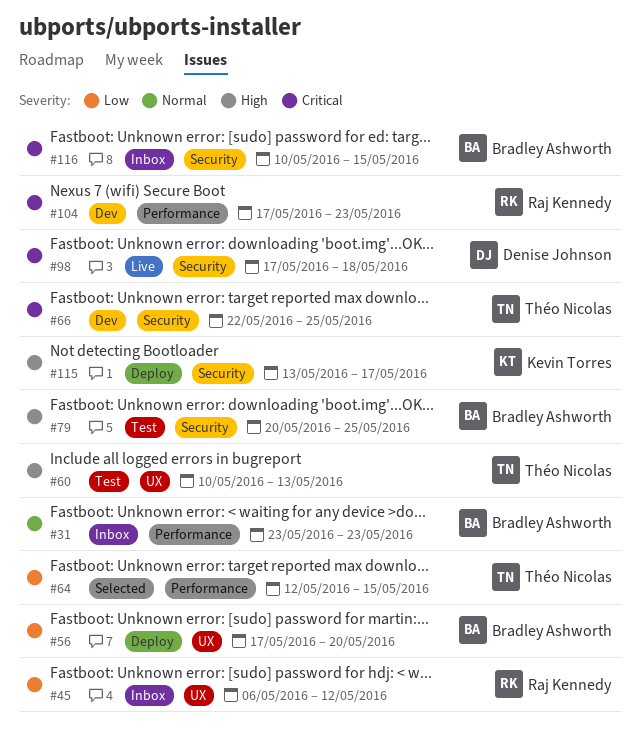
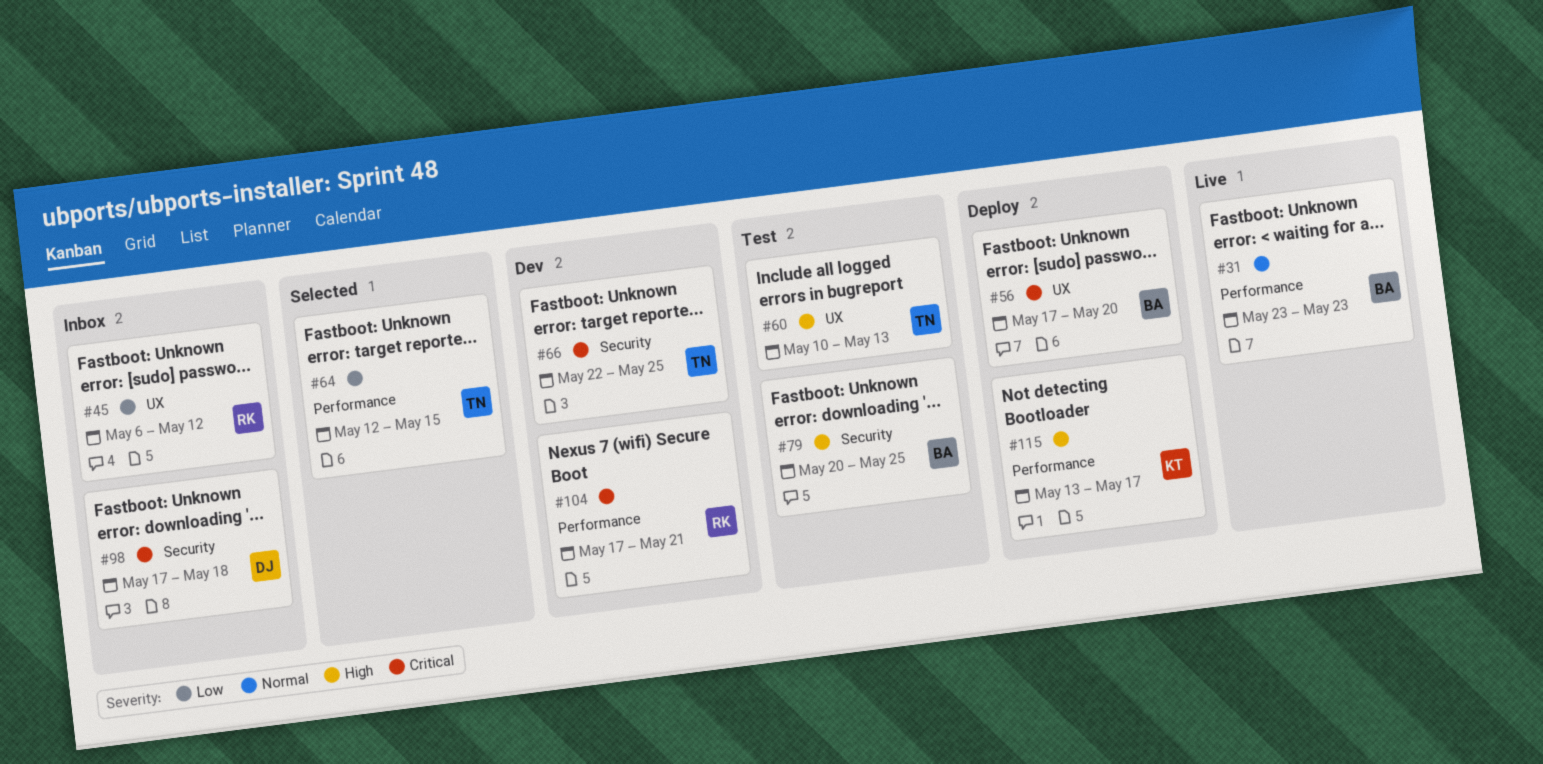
#31, status: Inbox -> Live
#56, priority: Low -> Critical
#98, status: Live -> Inbox
#104, due: May 23 -> May 21
#115, label: Security -> Performance
#116: present -> none

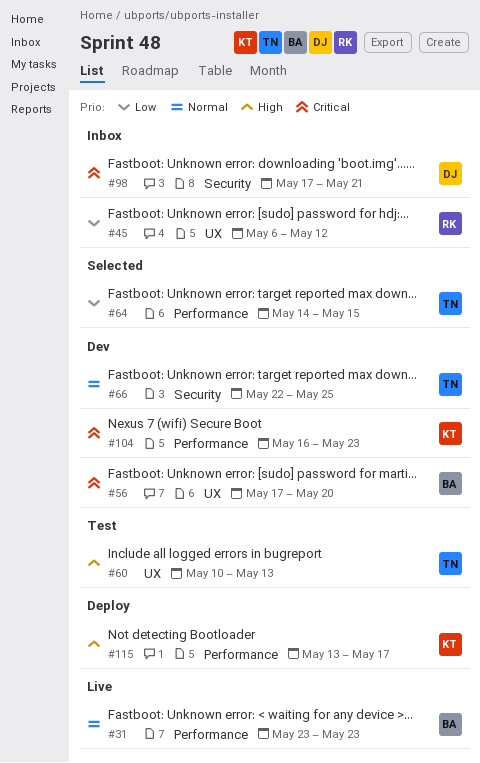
#56, status: Deploy -> Dev
#64, start: May 12 -> May 14
#66, priority: Critical -> Normal
#79: present -> none
#98, due: May 18 -> May 21
#104, owner: RK -> KT
#104, start: May 17 -> May 16
#104, due: May 21 -> May 23

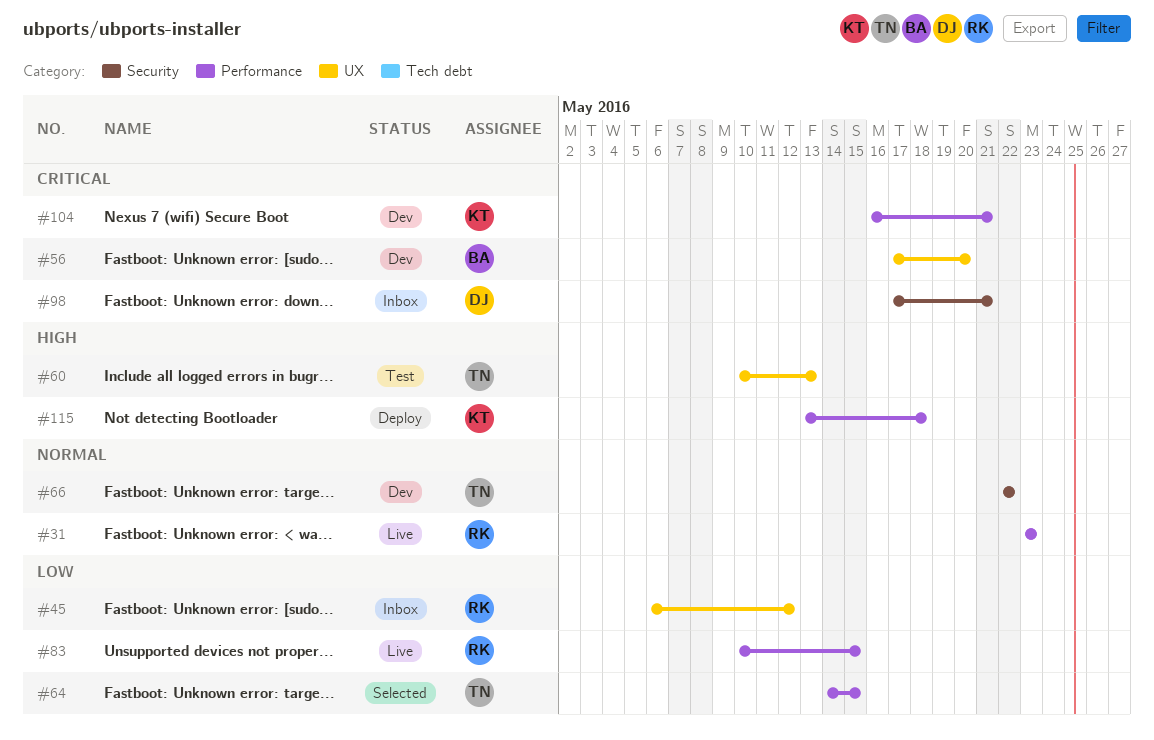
#31, owner: BA -> RK
#66, due: May 25 -> May 22
#83: none -> present
#104, due: May 23 -> May 21
#115, due: May 17 -> May 18

